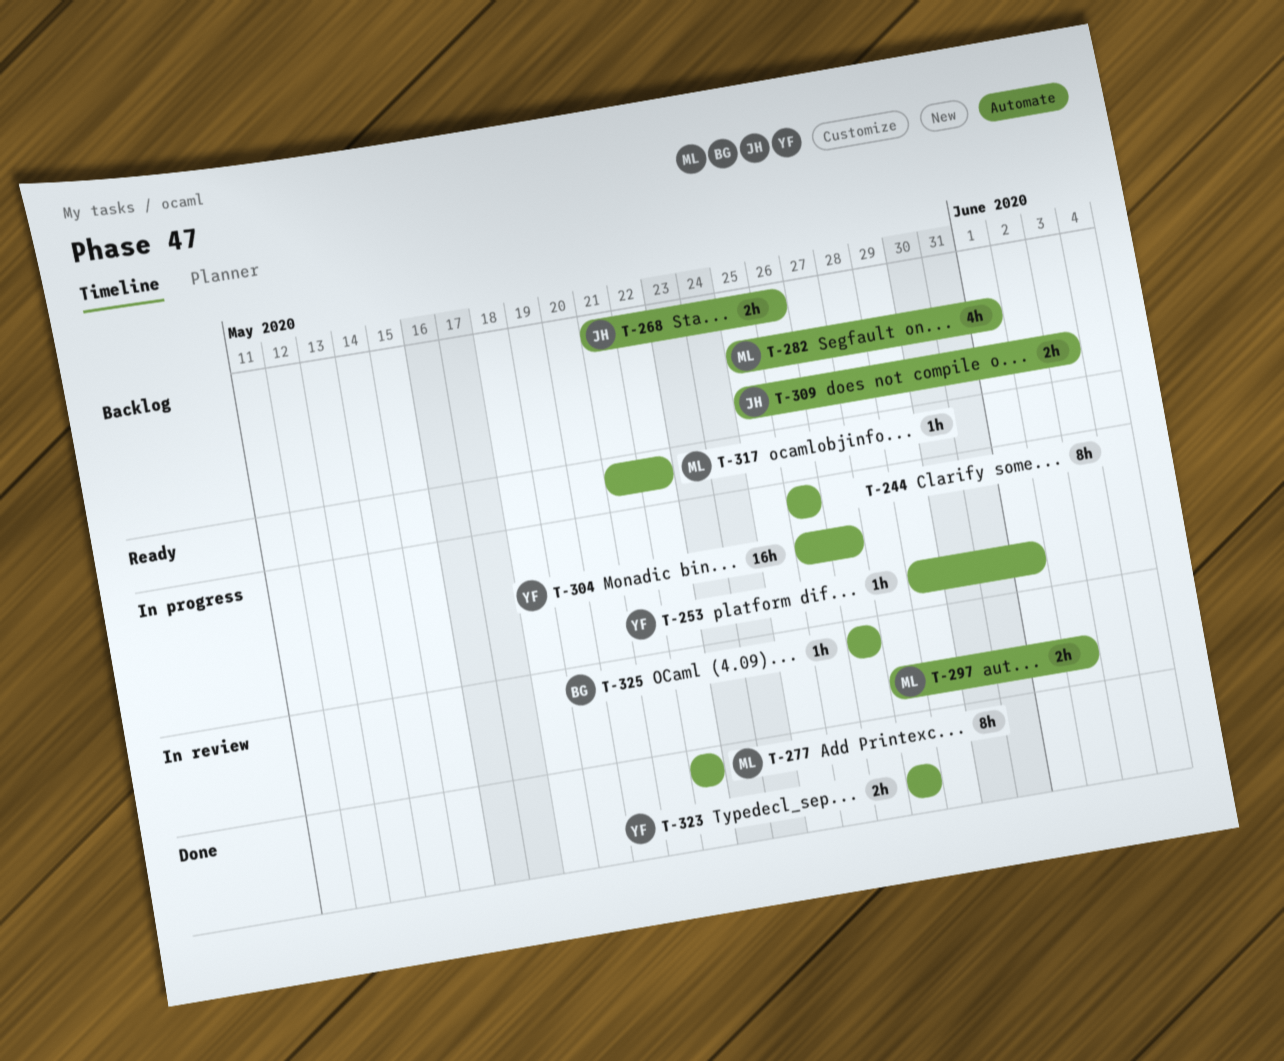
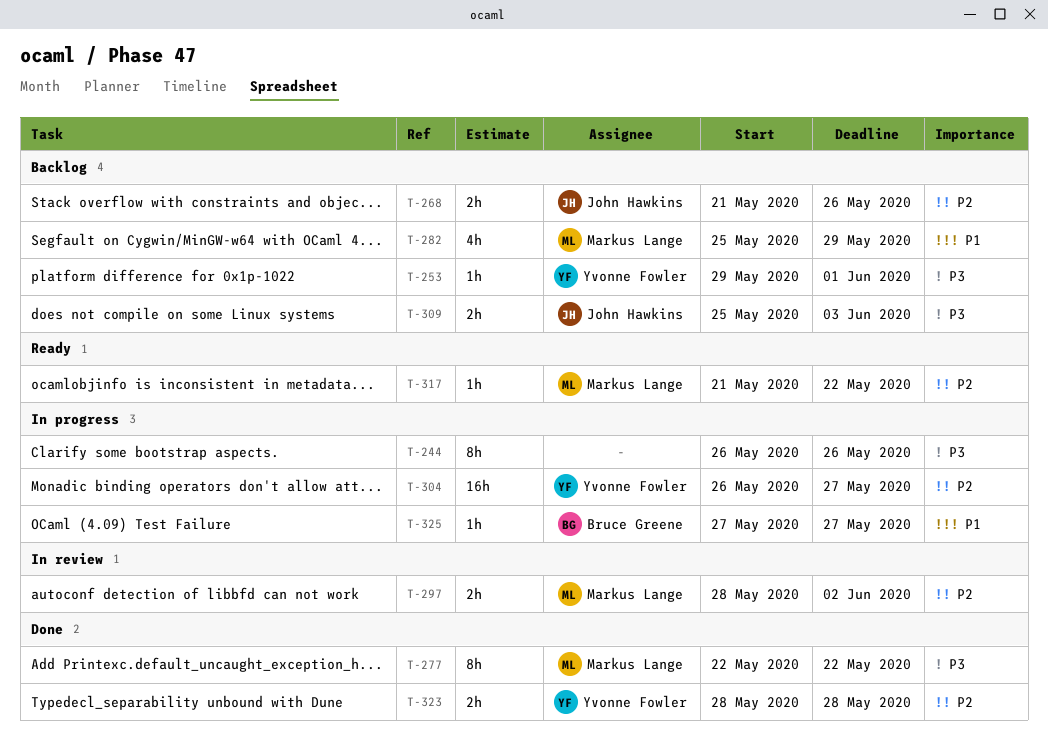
T-253, status: In progress -> Backlog
T-282, due: Jun 1 -> May 29
T-325, status: In review -> In progress

